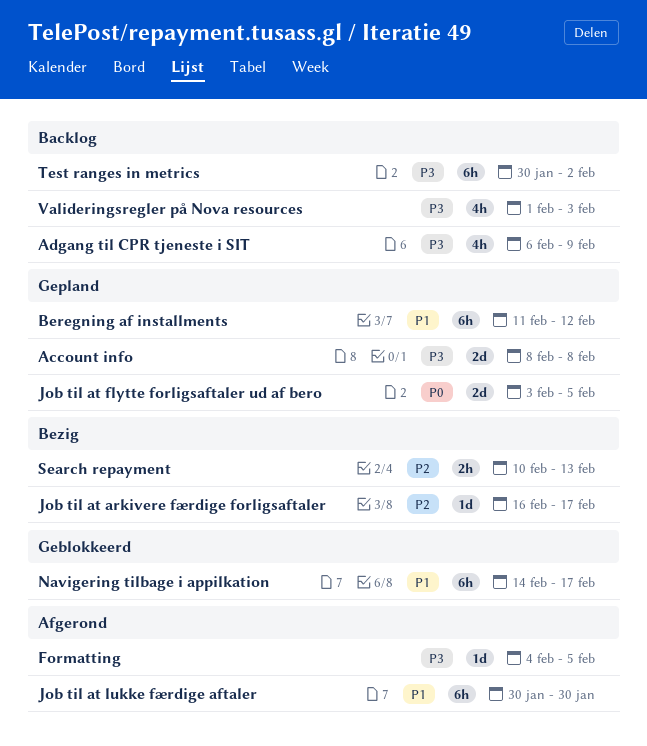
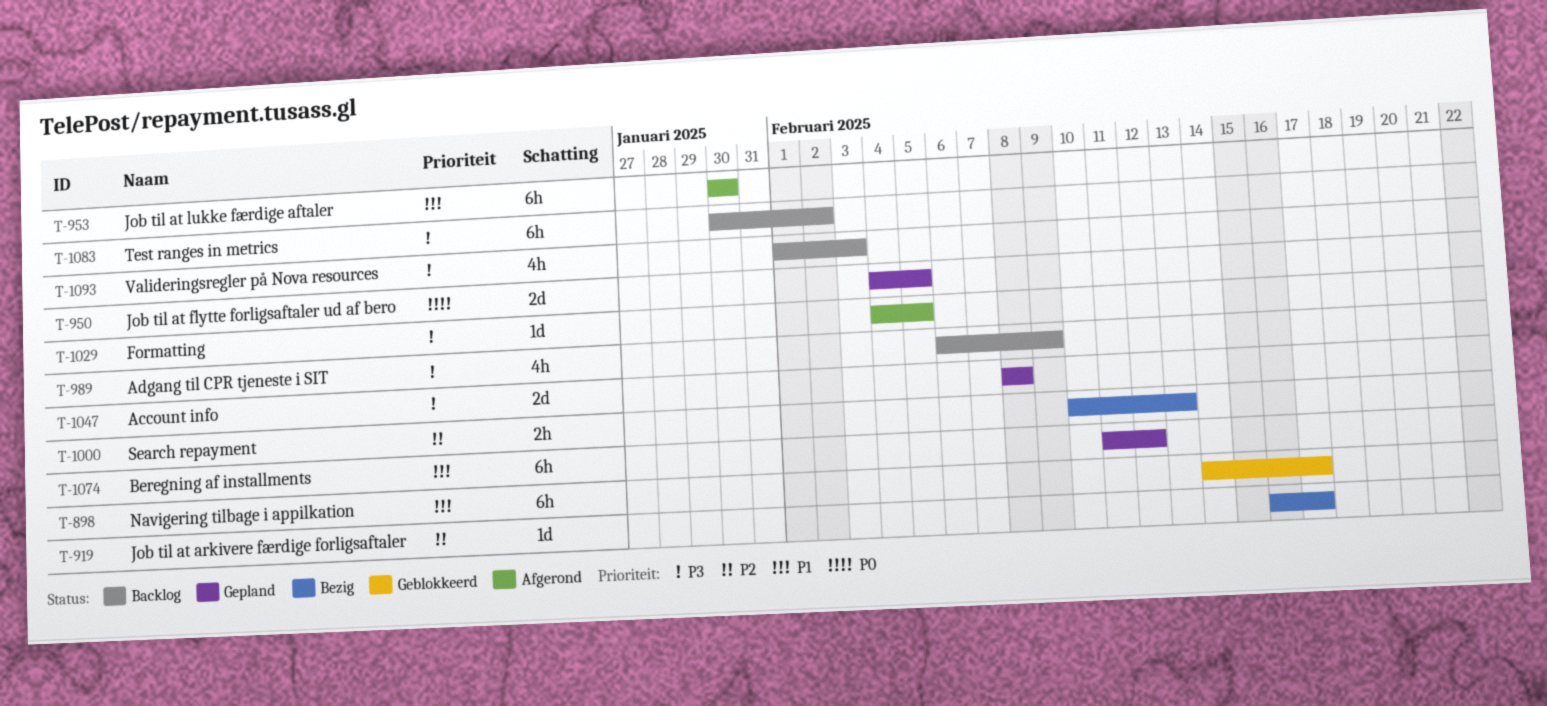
Job til at flytte forligsaftaler ud af bero, start: Feb 3 -> Feb 4

